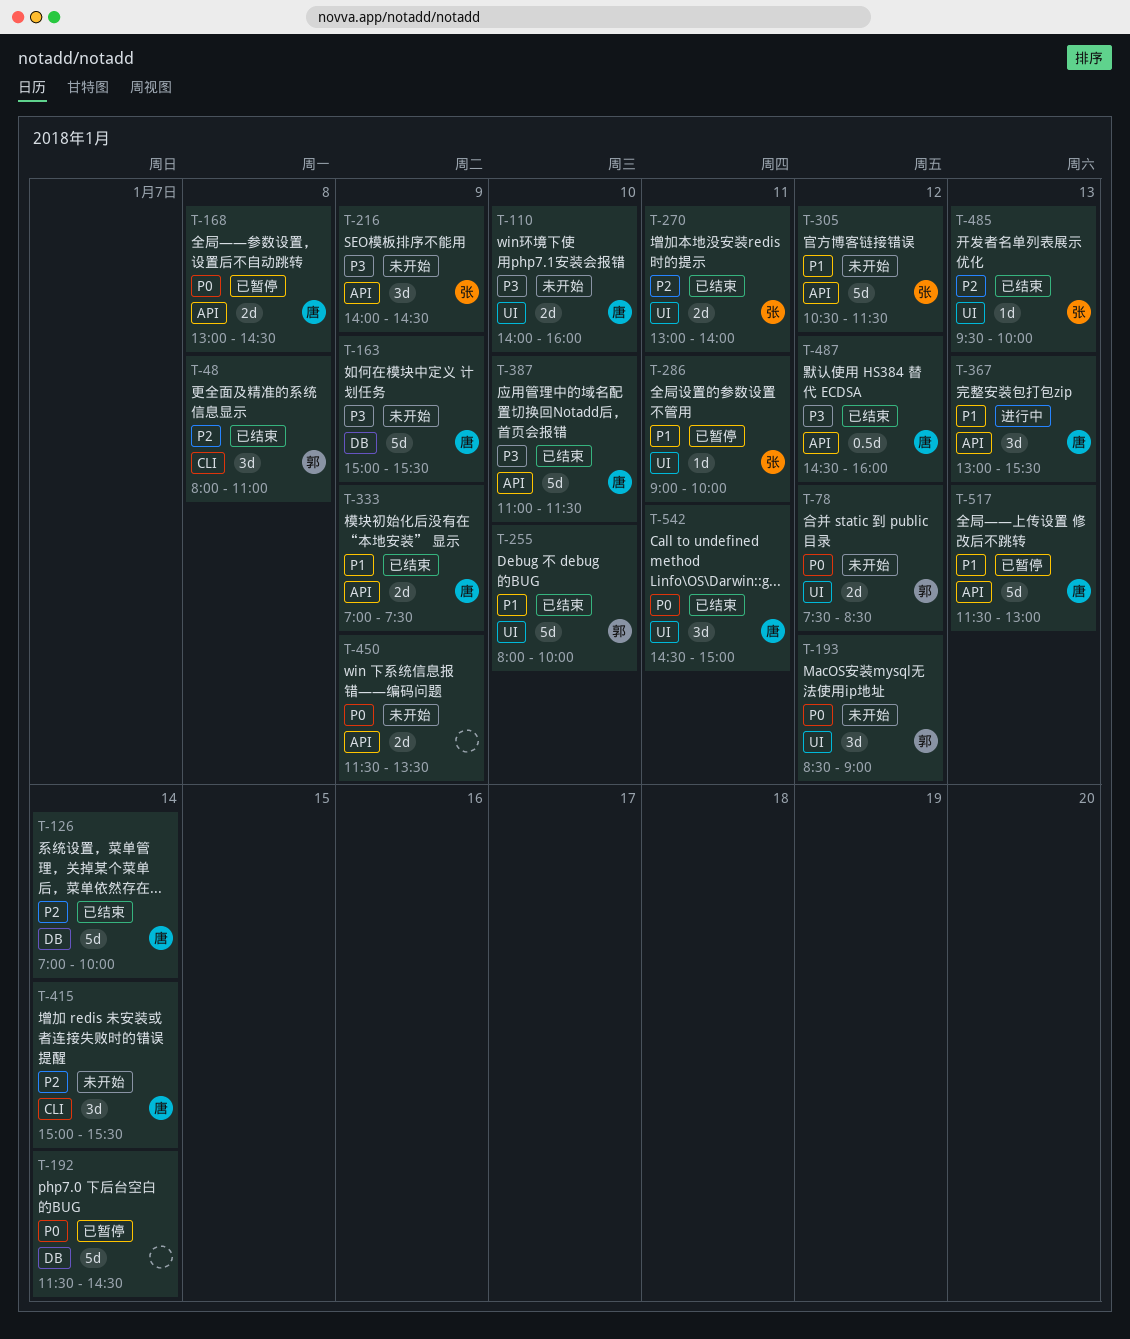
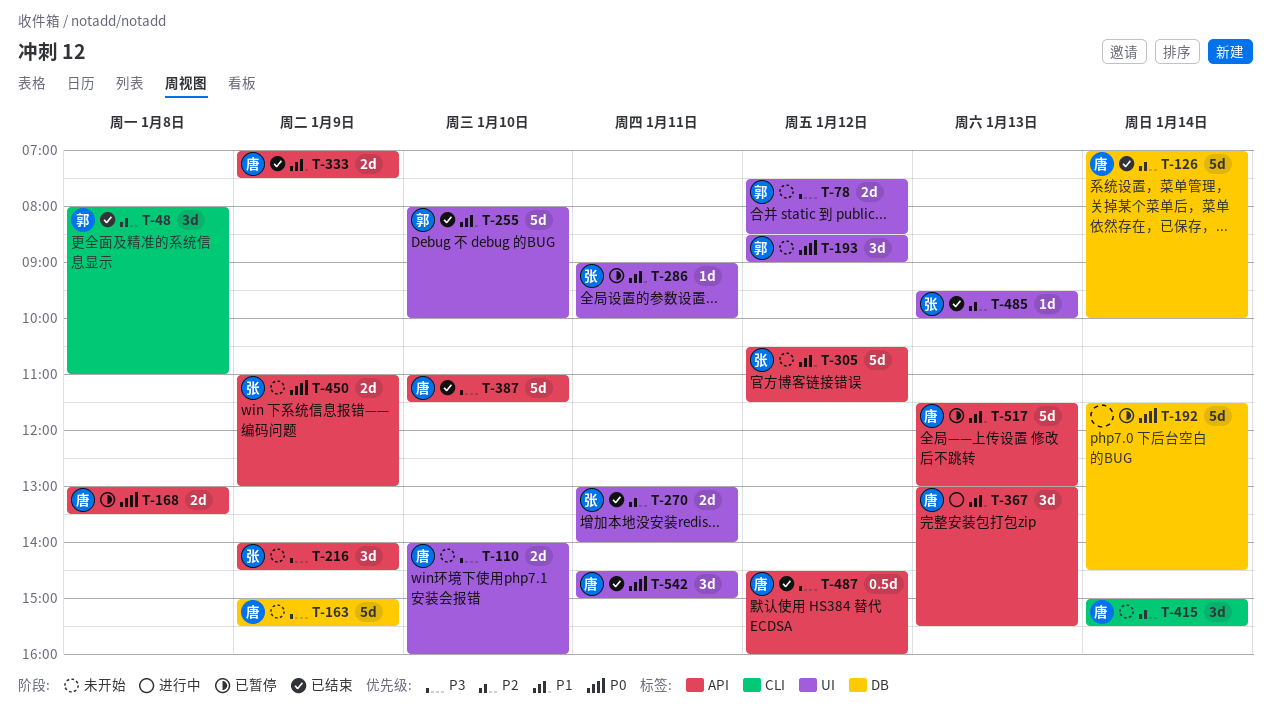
T-78, priority: P0 -> P3
T-168, ends: 14:30 -> 13:30
T-450, owner: none -> 张
T-450, begins: 11:30 -> 11:00
T-450, ends: 13:30 -> 13:00

